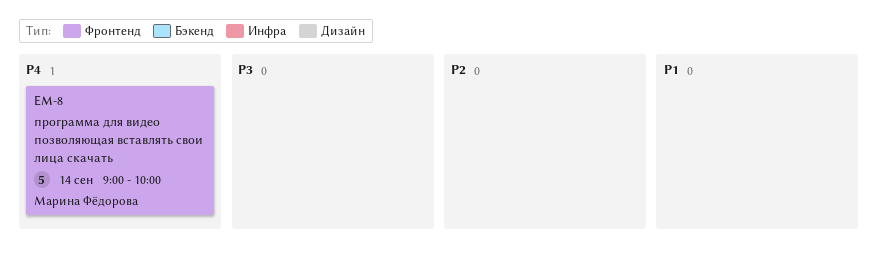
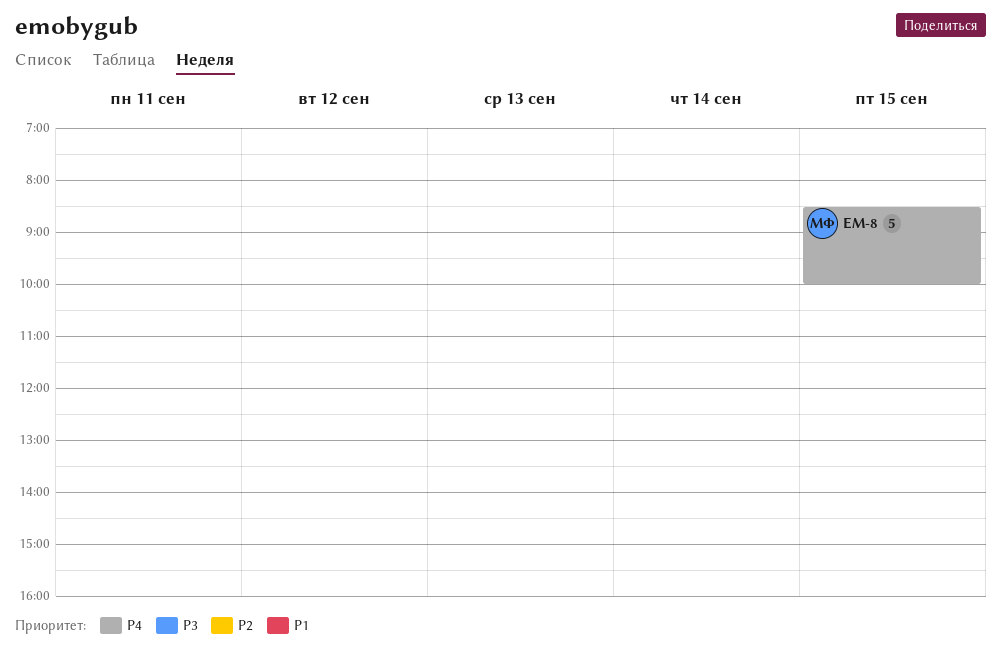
EM-8, day: Sep 14 -> Sep 15
EM-8, begins: 09:00 -> 08:30

